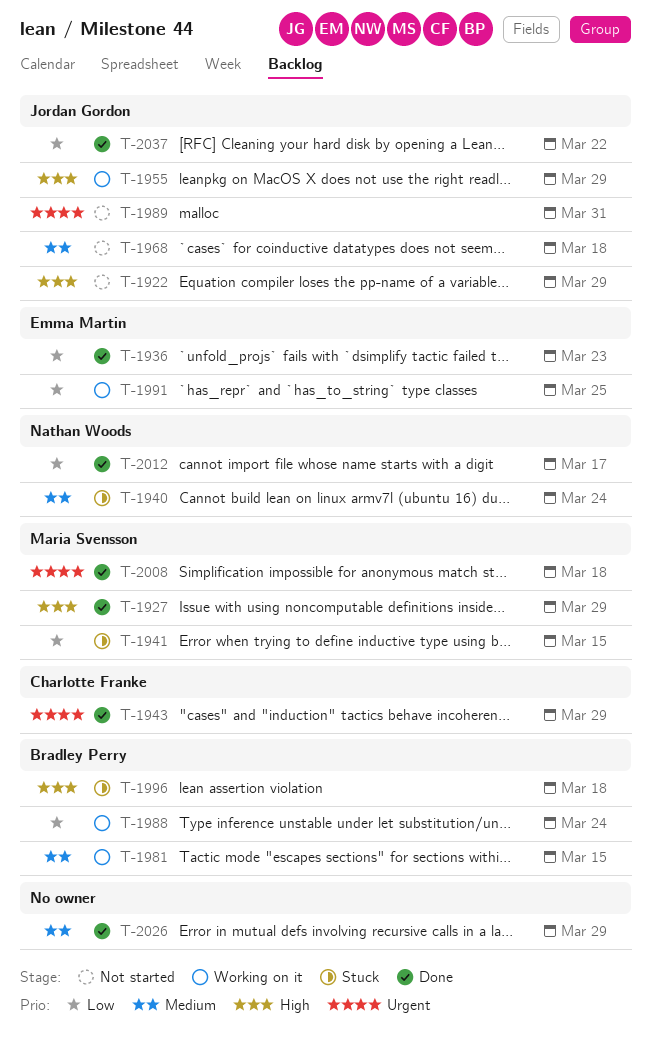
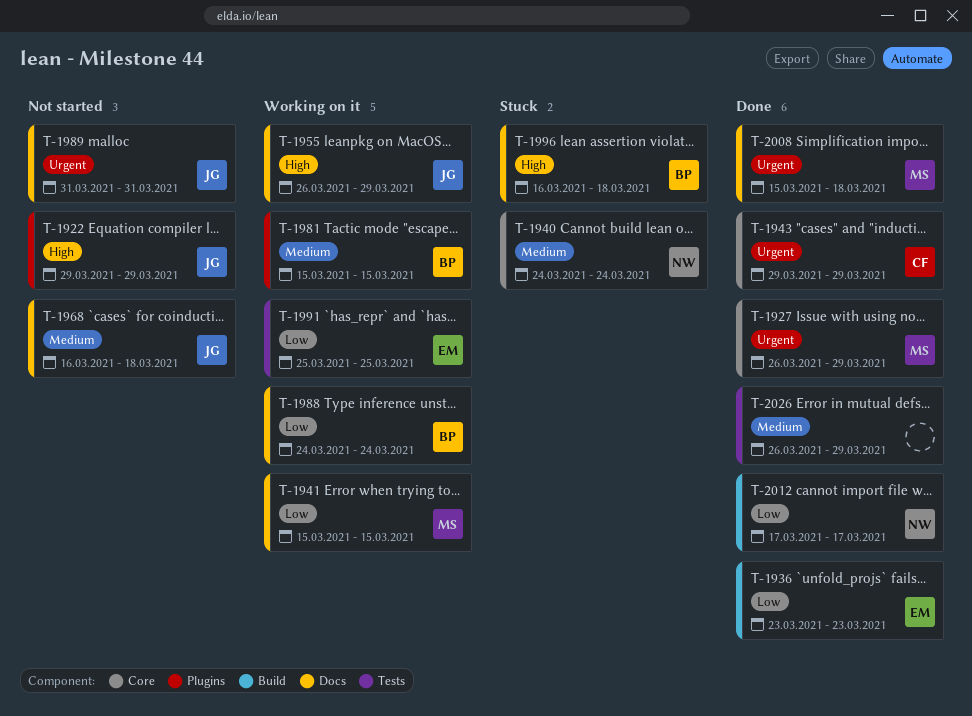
T-1927, priority: High -> Urgent
T-1941, status: Stuck -> Working on it
T-2037: present -> none

